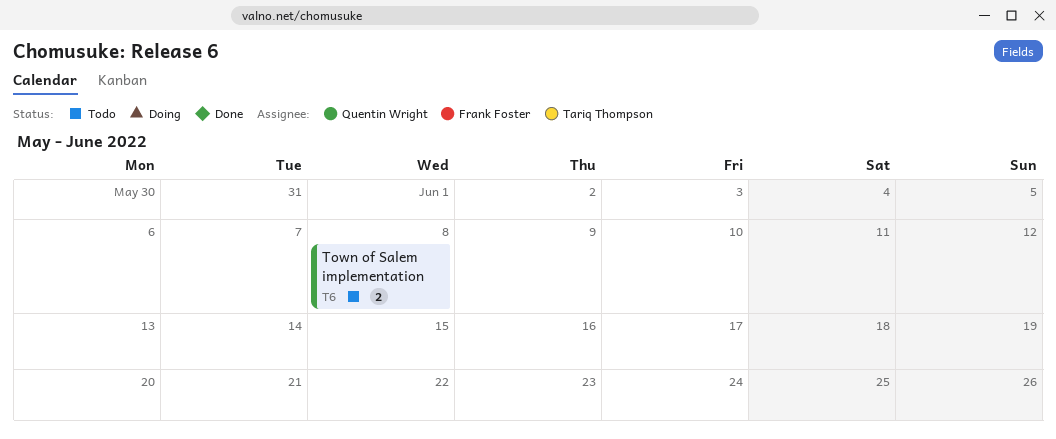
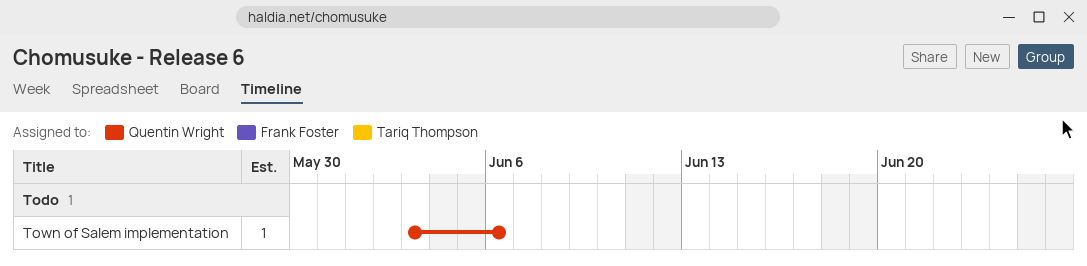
Town of Salem implementation, estimate: 2 -> 1
Town of Salem implementation, due: Jun 8 -> Jun 6

